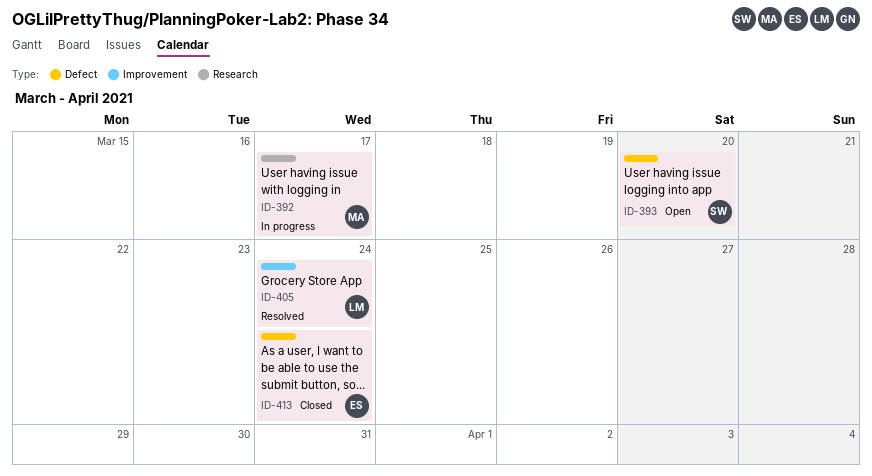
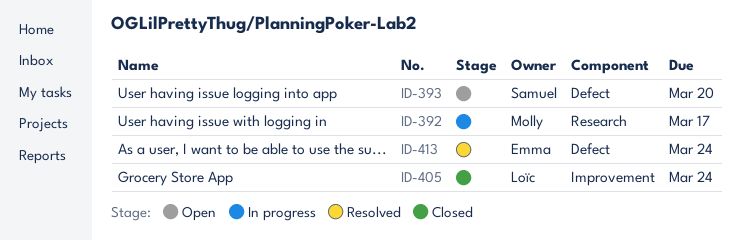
ID-405, status: Resolved -> Closed
ID-413, status: Closed -> Resolved

